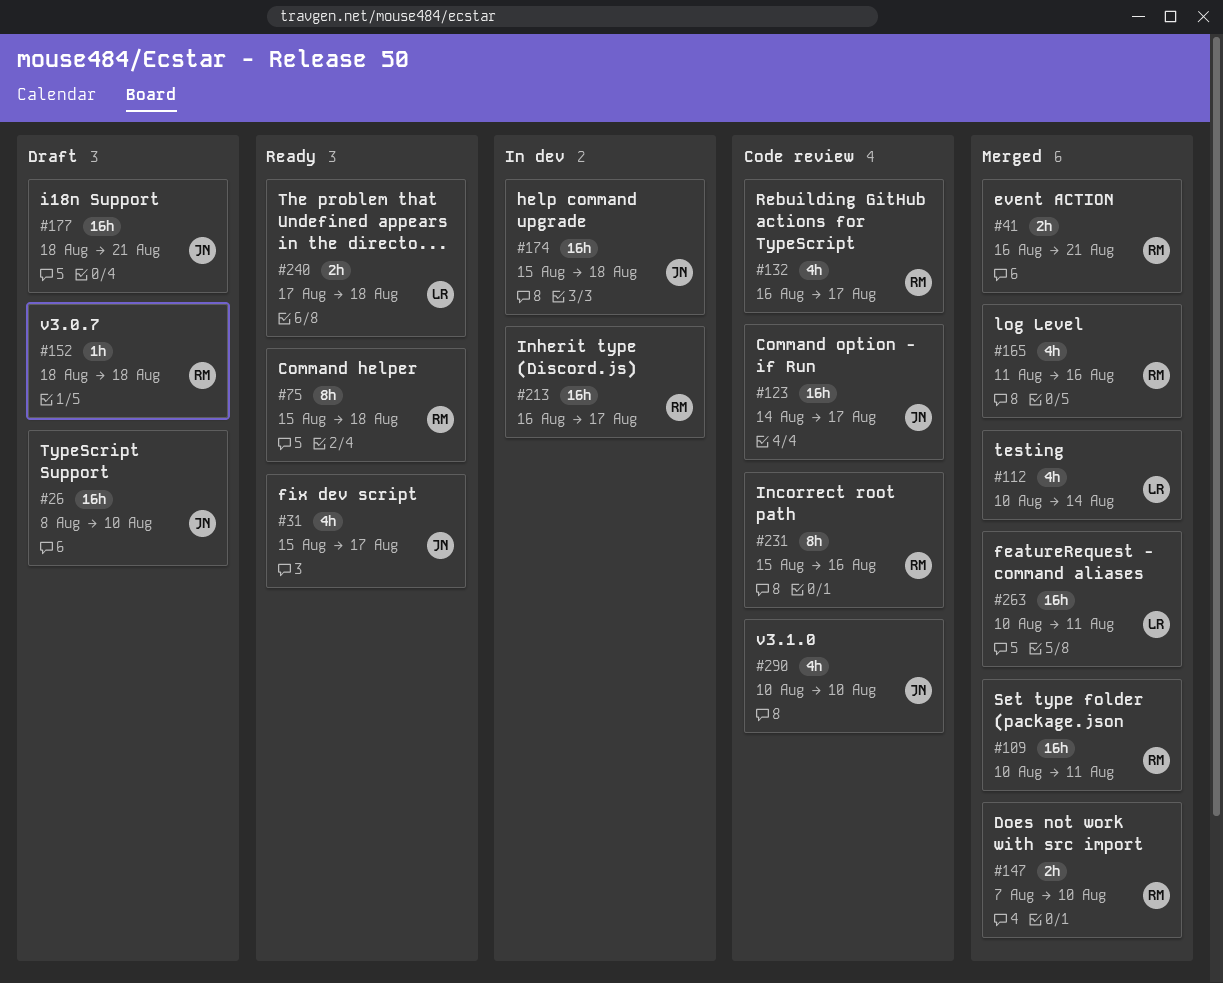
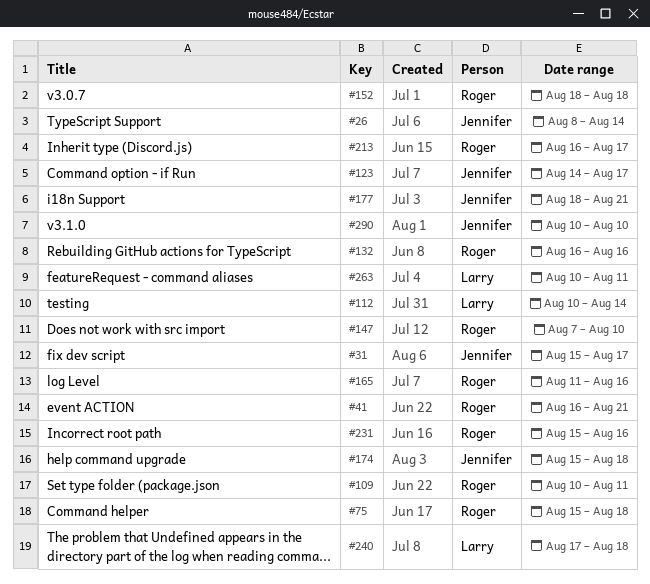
#26, due: Aug 10 -> Aug 14
#132, due: Aug 17 -> Aug 16

